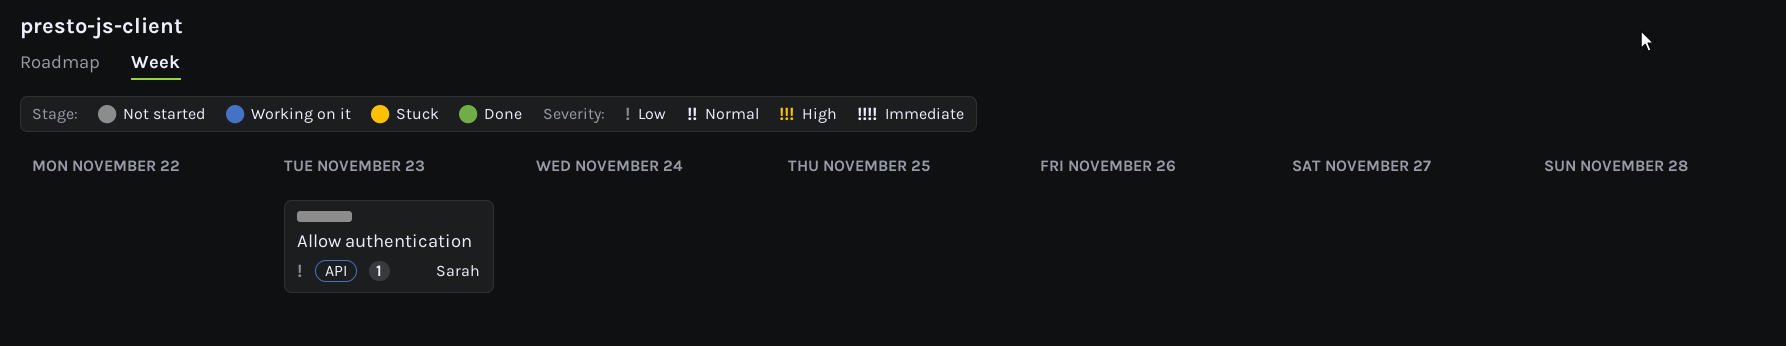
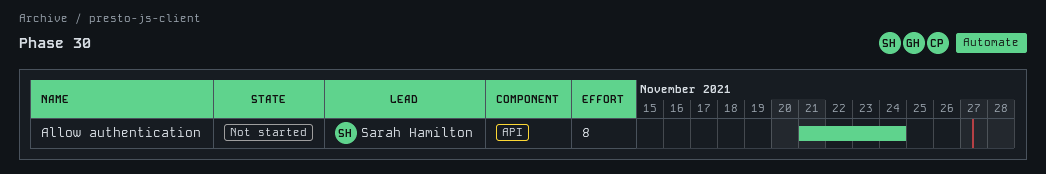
Allow authentication, estimate: 1 -> 8
Allow authentication, due: Nov 23 -> Nov 24

